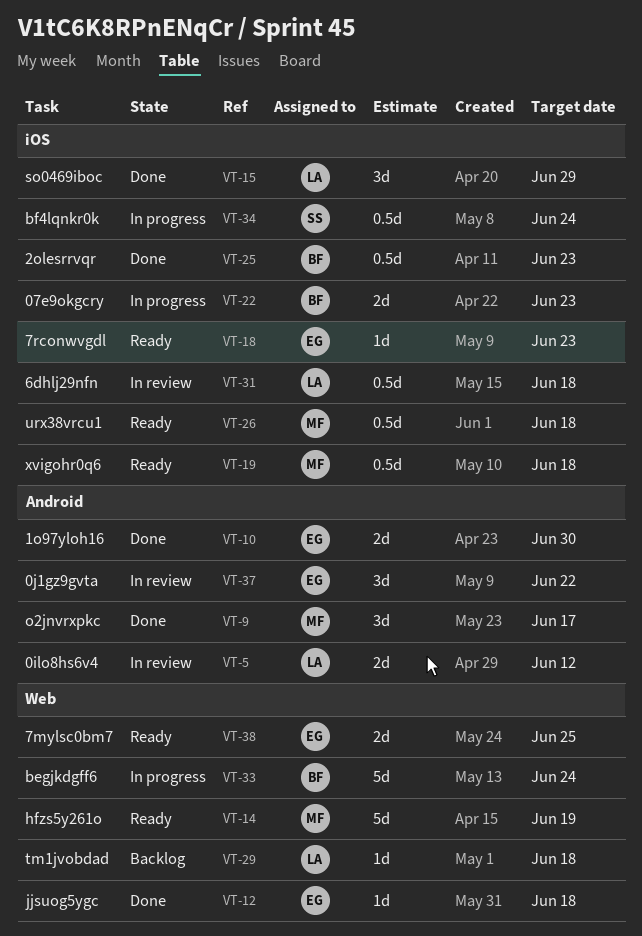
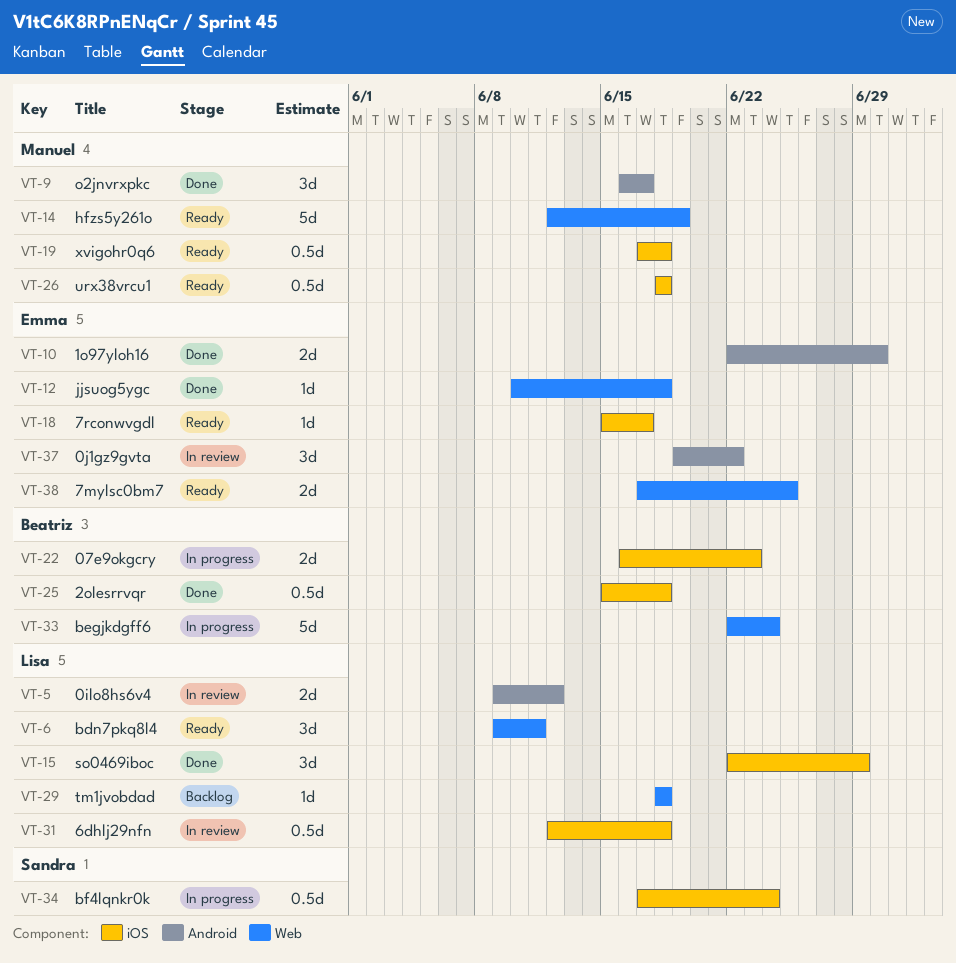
VT-6: none -> present
VT-18, due: Jun 23 -> Jun 17
VT-25, due: Jun 23 -> Jun 18

